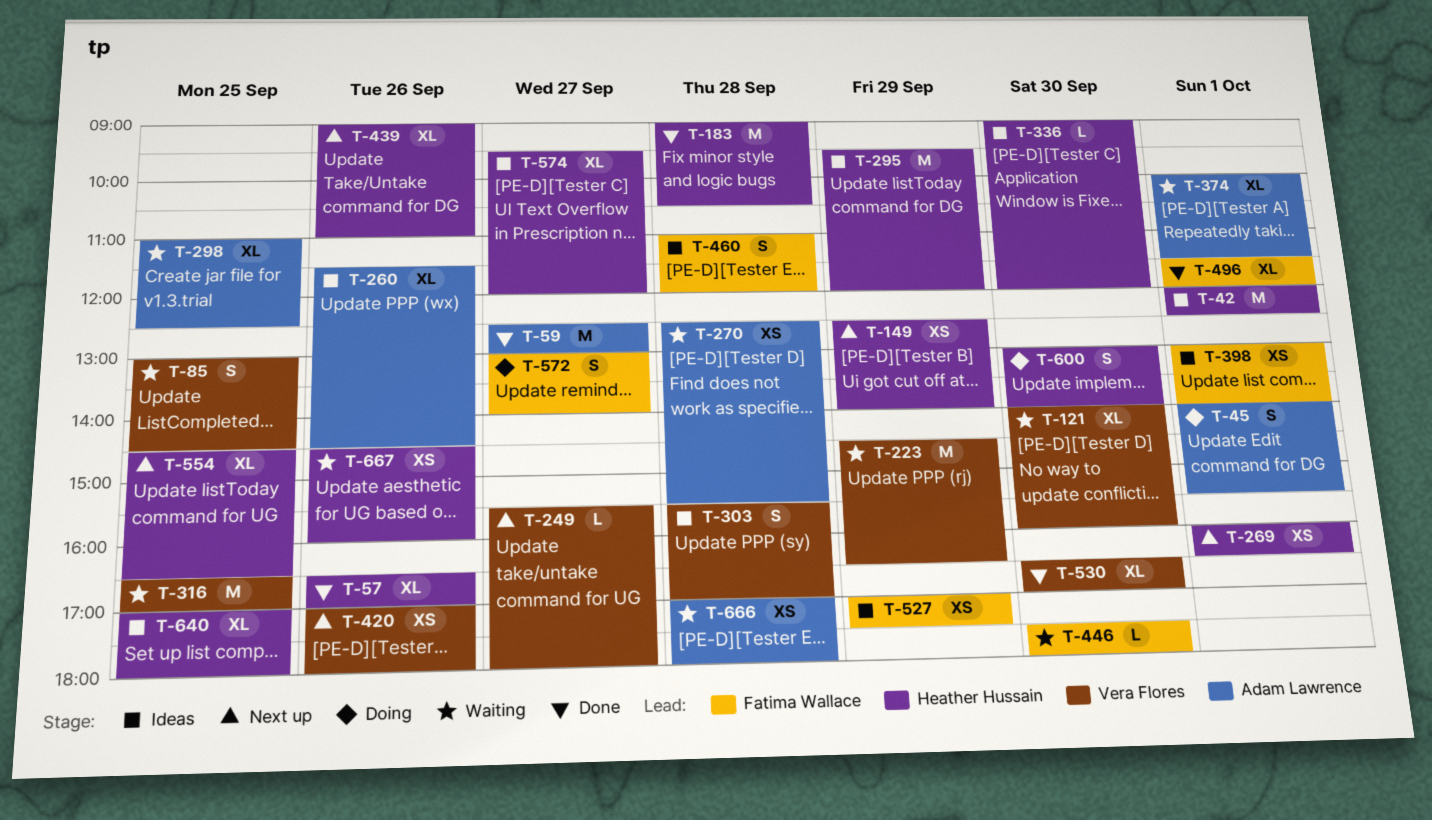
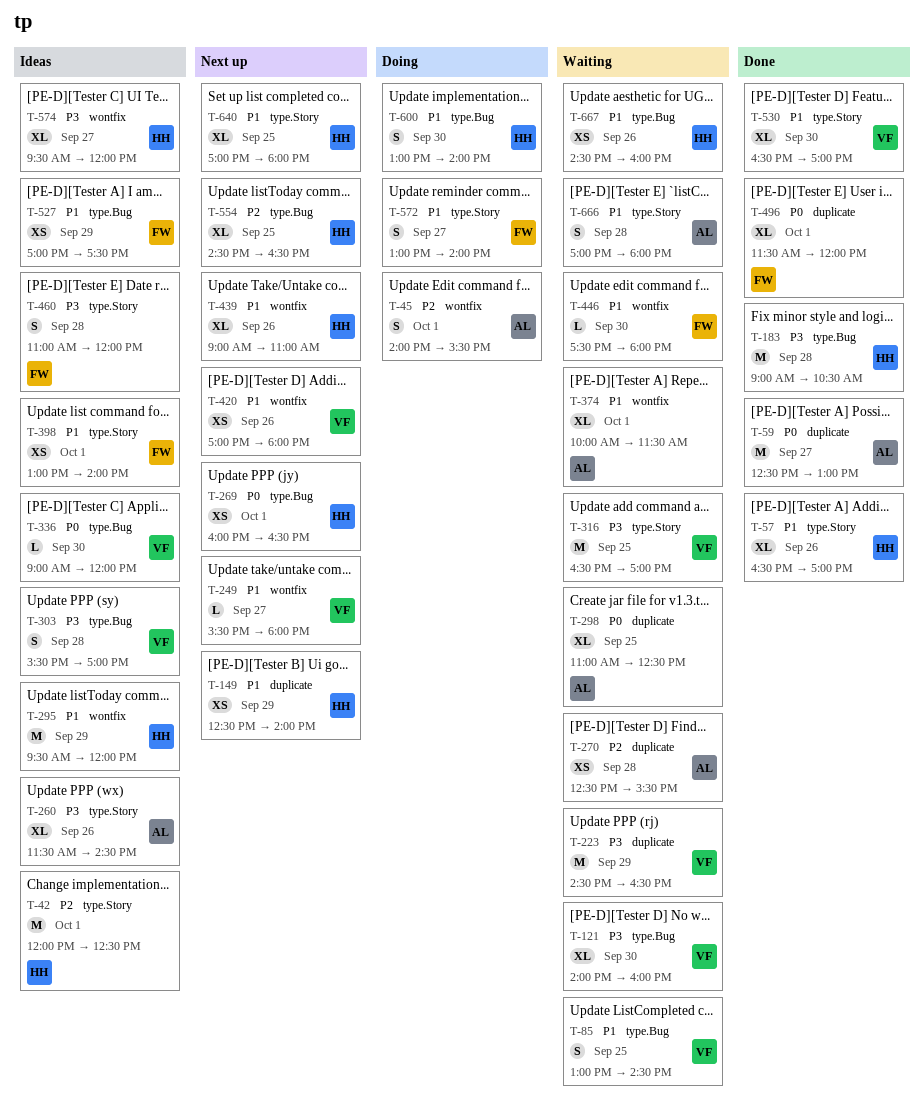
T-336, owner: Heather Hussain -> Vera Flores
T-640, status: Ideas -> Next up
T-666, estimate: XS -> S

